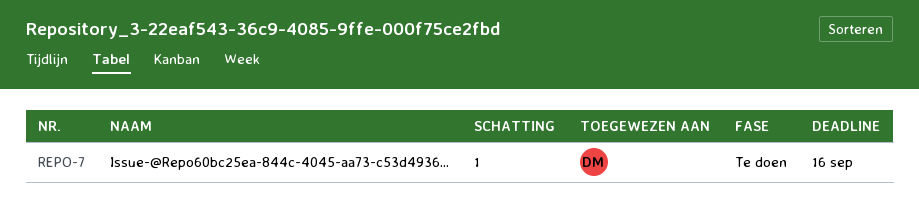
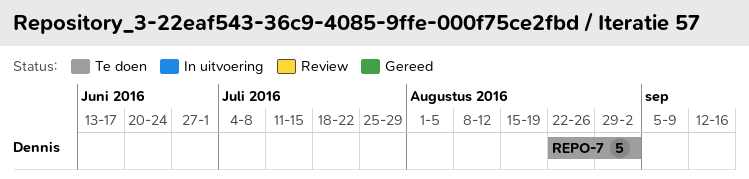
REPO-7, estimate: 1 -> 5
REPO-7, due: Sep 16 -> Sep 2

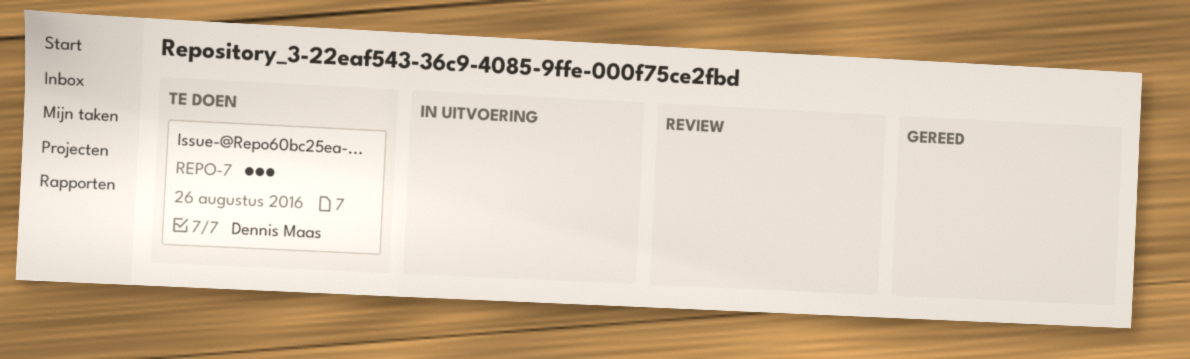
REPO-7, estimate: 5 -> 3
REPO-7, due: Sep 2 -> Aug 26

